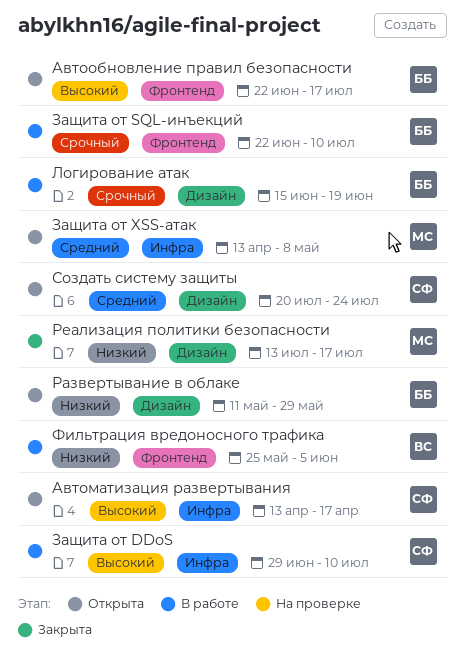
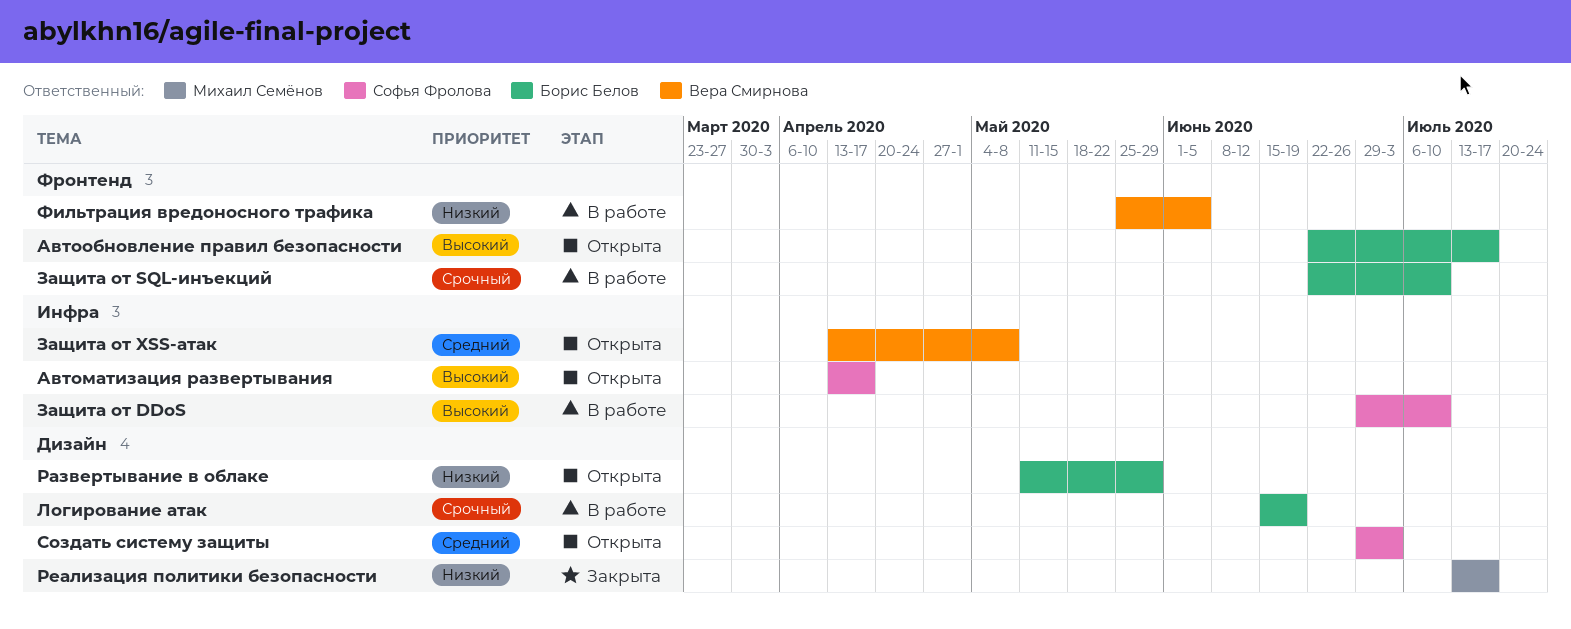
Защита от XSS-атак, owner: Михаил Семёнов -> Вера Смирнова
Создать систему защиты, start: Jul 20 -> Jun 29
Создать систему защиты, due: Jul 24 -> Jul 3

